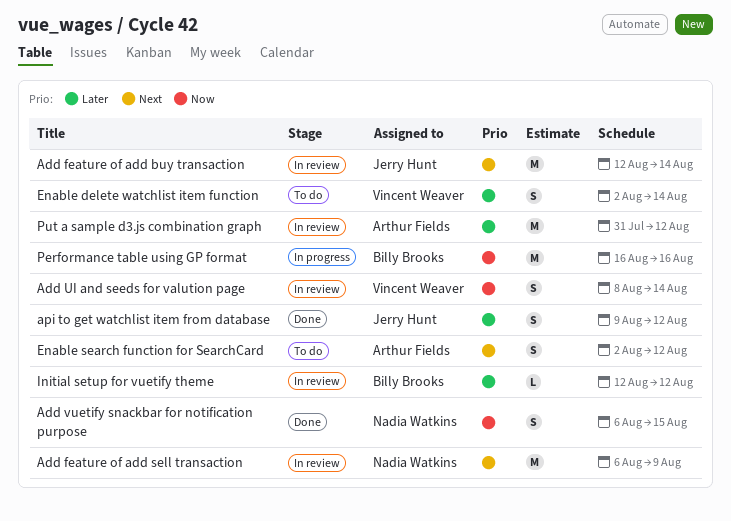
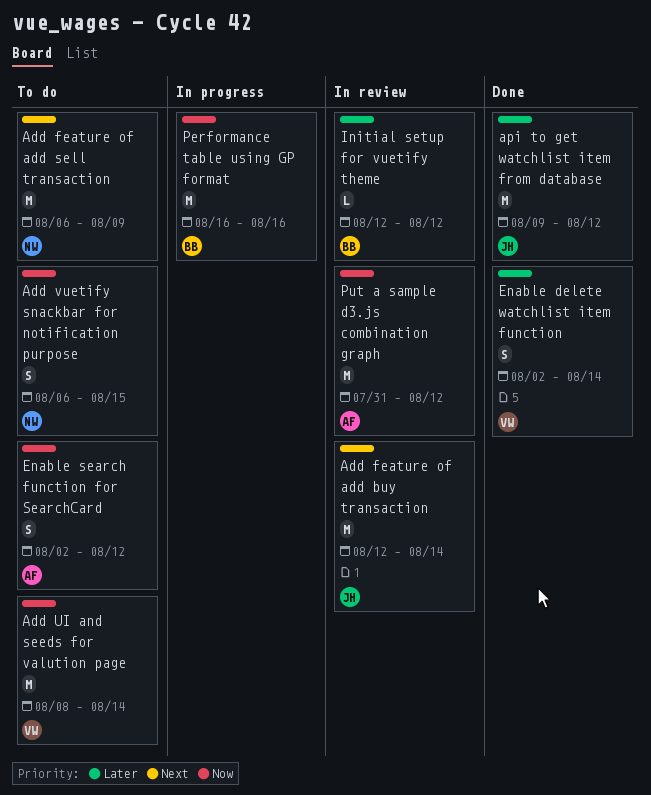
Add feature of add sell transaction, status: In review -> To do
Add UI and seeds for valution page, status: In review -> To do
Add UI and seeds for valution page, estimate: S -> M
Add vuetify snackbar for notification purpose, status: Done -> To do
api to get watchlist item from database, estimate: S -> M
Enable delete watchlist item function, status: To do -> Done
Enable search function for SearchCard, priority: Next -> Now
Put a sample d3.js combination graph, priority: Later -> Now

